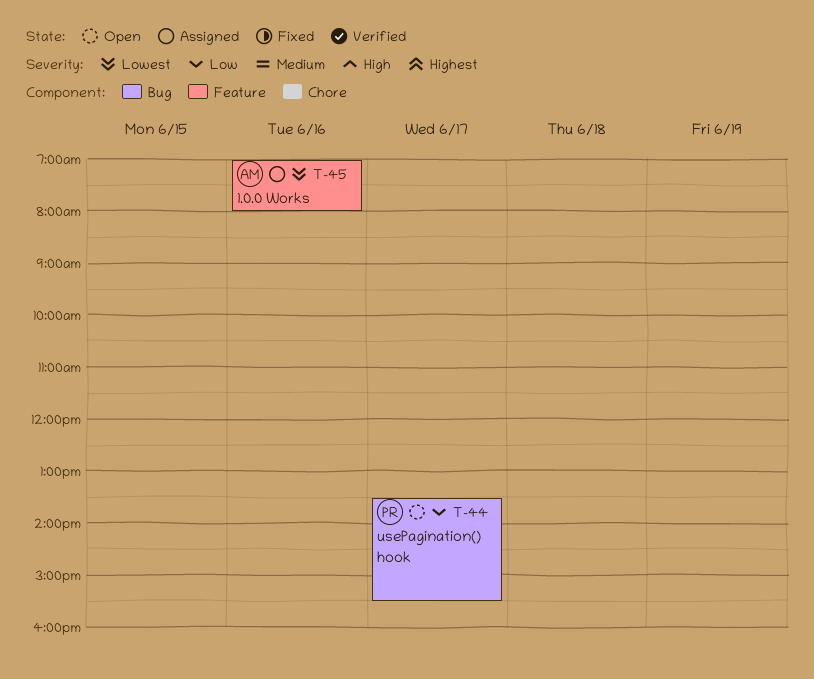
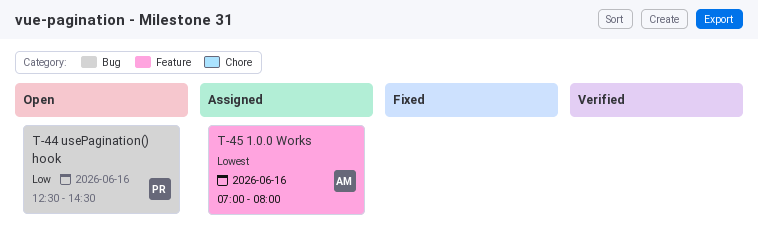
T-44, day: Jun 17 -> Jun 16
T-44, begins: 13:30 -> 12:30
T-44, ends: 15:30 -> 14:30

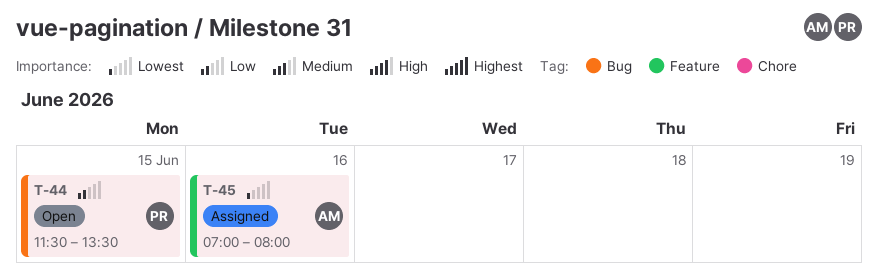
T-44, day: Jun 16 -> Jun 15
T-44, begins: 12:30 -> 11:30
T-44, ends: 14:30 -> 13:30

